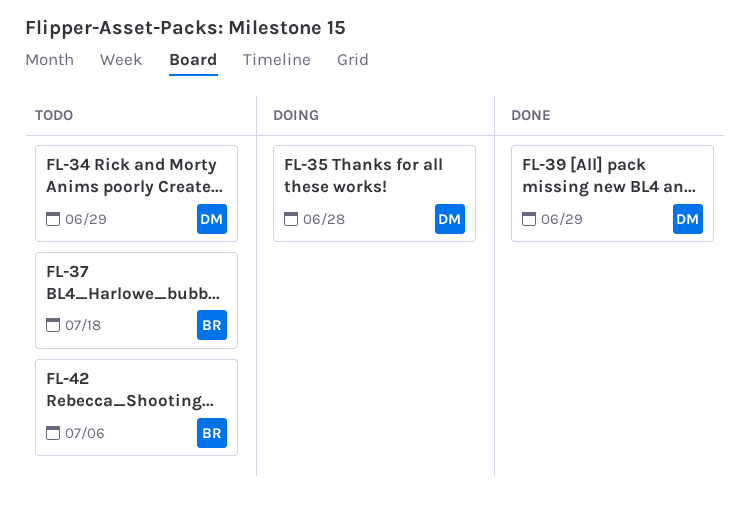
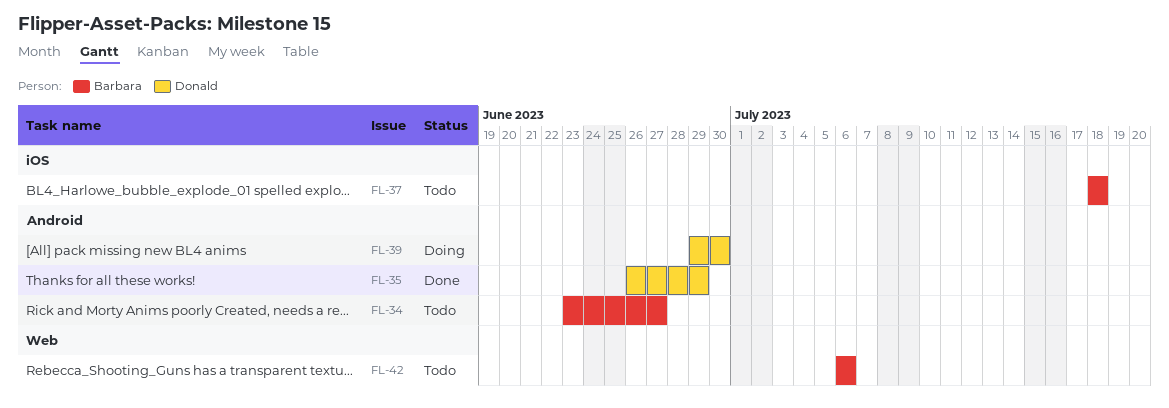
FL-34, owner: Donald -> Barbara
FL-34, due: Jun 29 -> Jun 27
FL-35, status: Doing -> Done
FL-35, due: Jun 28 -> Jun 29
FL-39, status: Done -> Doing
FL-39, due: Jun 29 -> Jun 30

